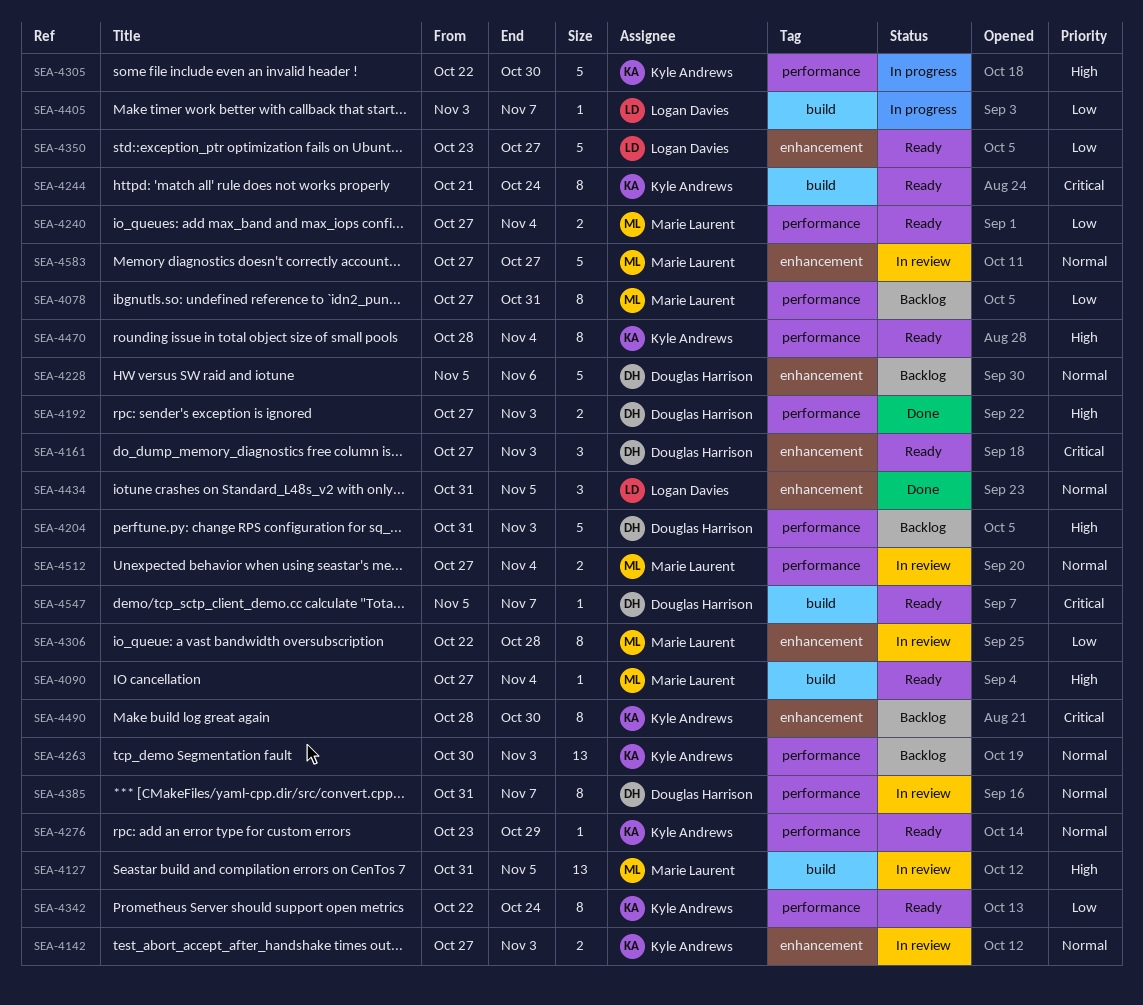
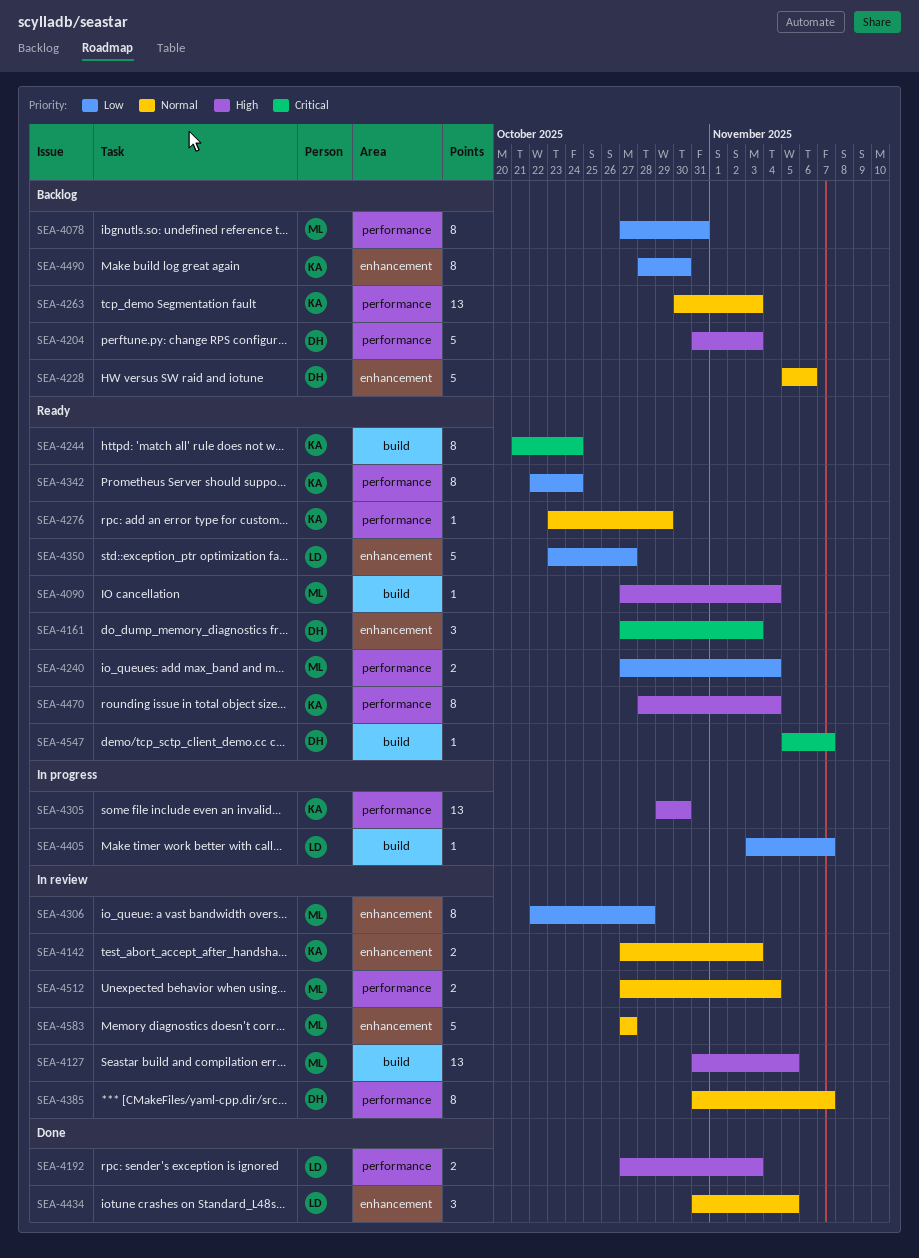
SEA-4192, owner: Douglas Harrison -> Logan Davies
SEA-4305, estimate: 5 -> 13
SEA-4305, start: Oct 22 -> Oct 29
SEA-4490, priority: Critical -> Low

